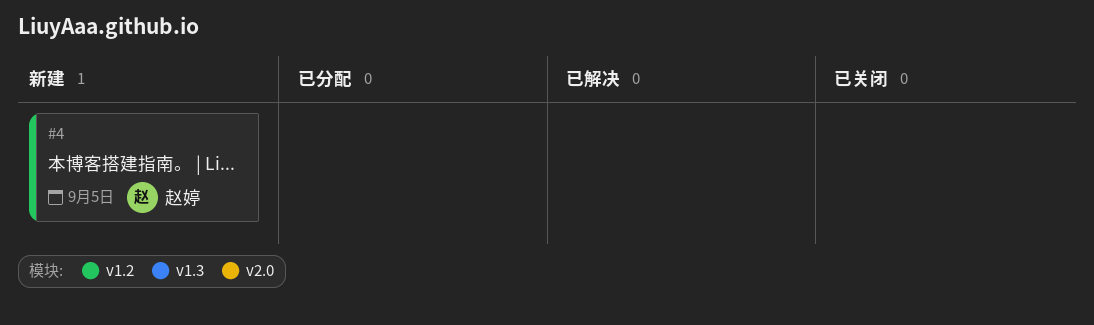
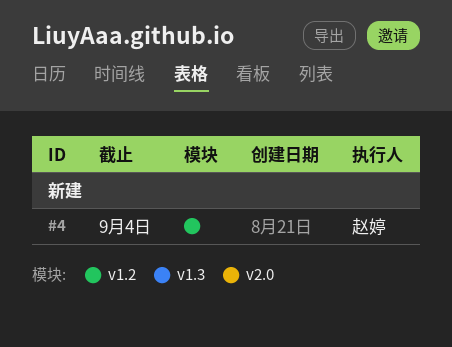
#4, due: Sep 5 -> Sep 4

